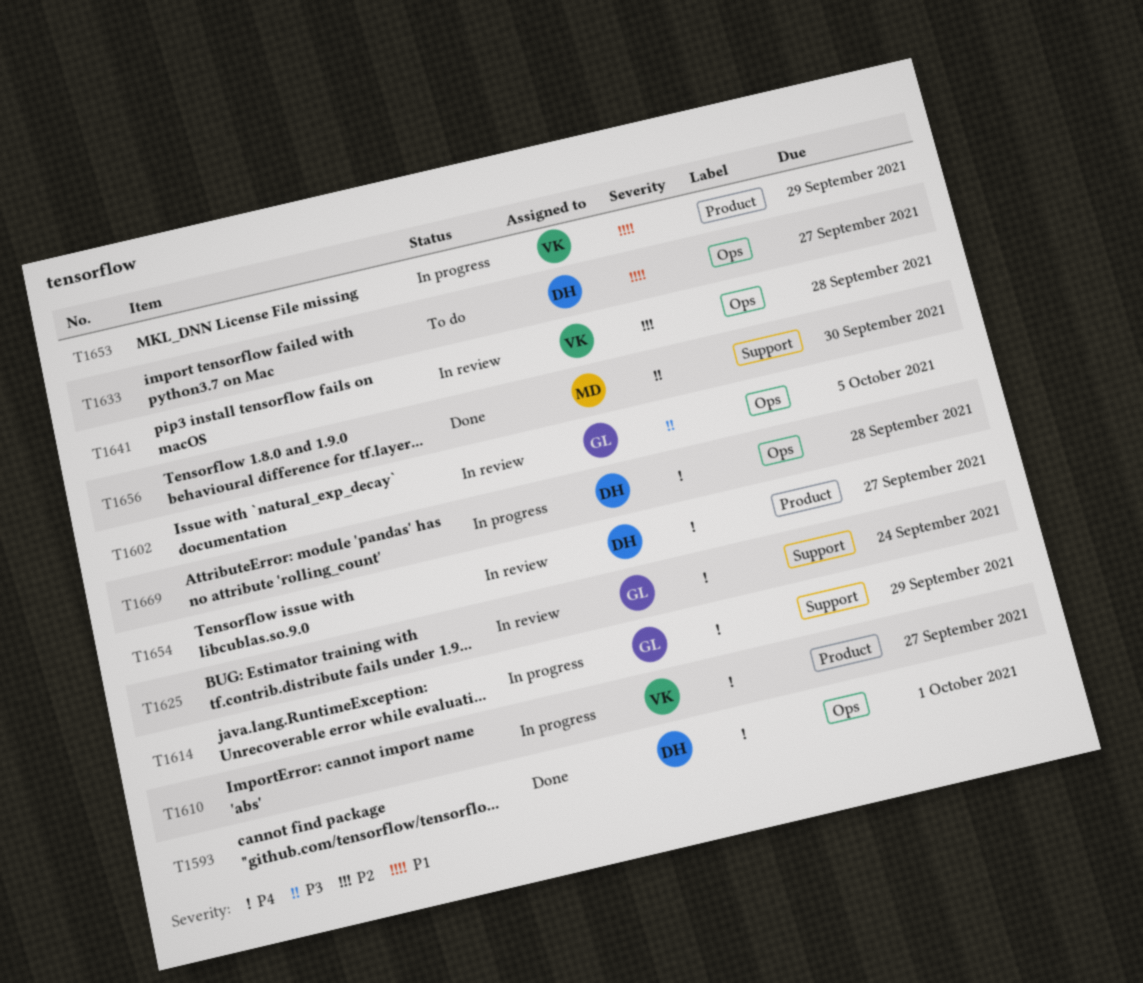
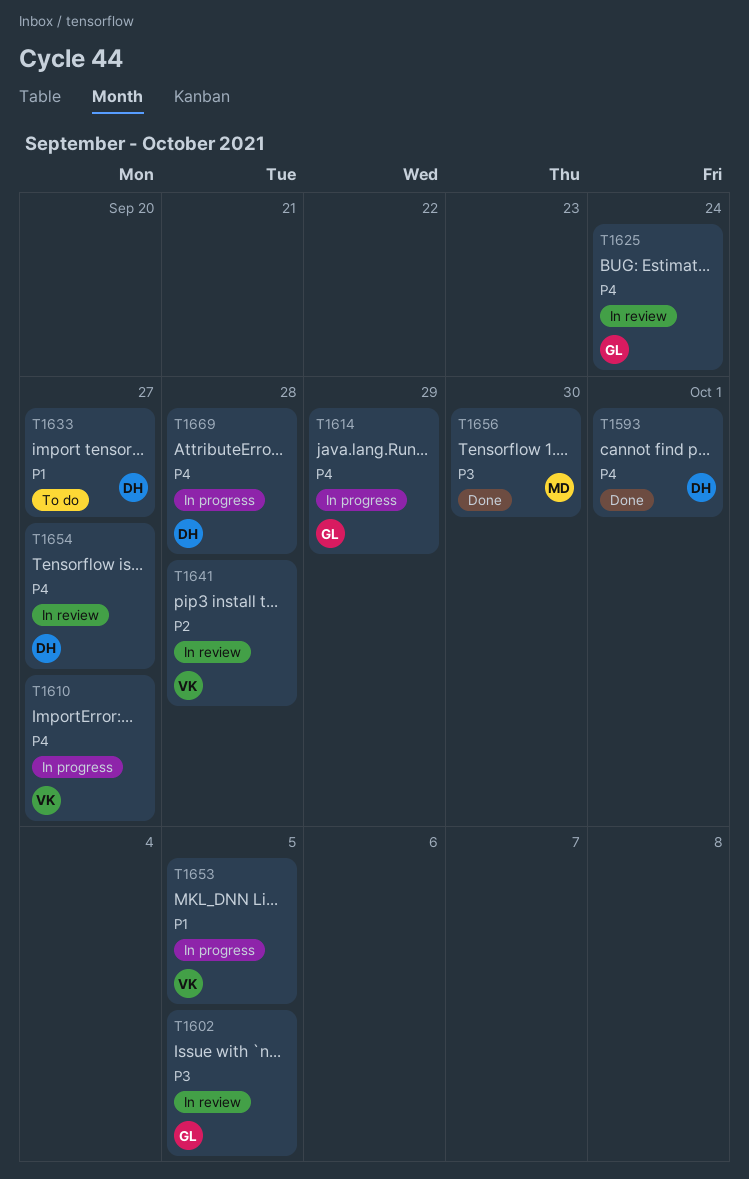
T1653, due: Sep 29 -> Oct 5

